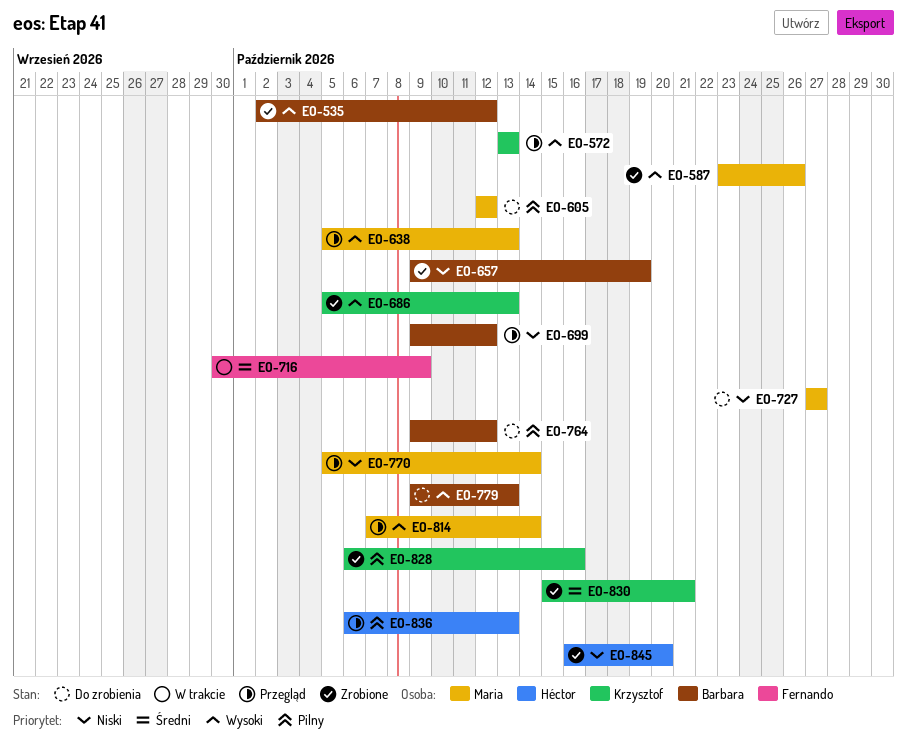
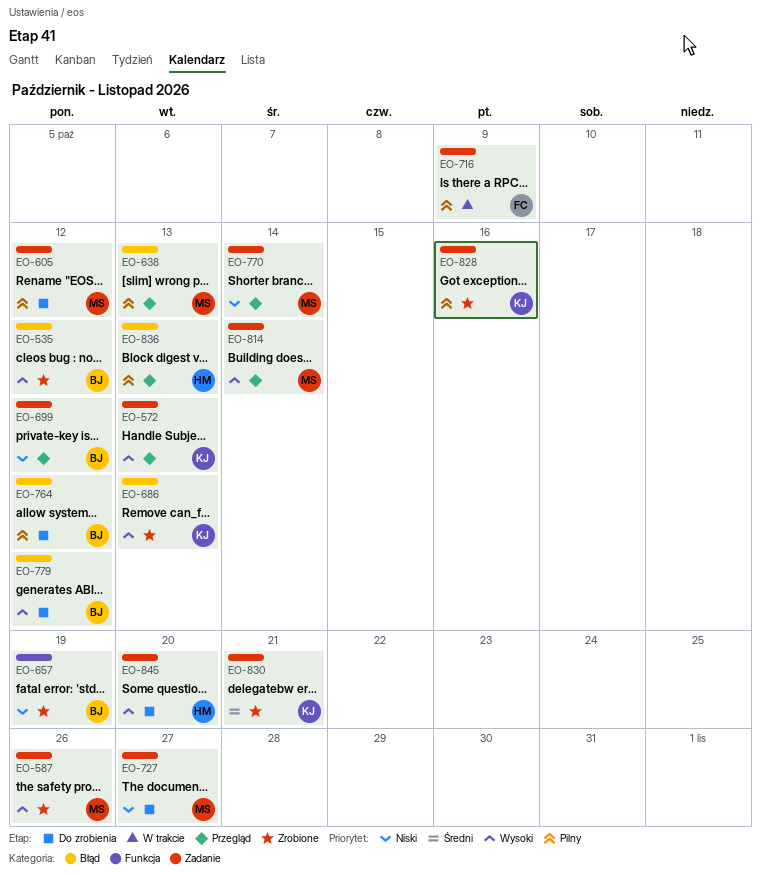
EO-638, priority: Wysoki -> Pilny
EO-716, priority: Średni -> Pilny
EO-779, due: Oct 13 -> Oct 12
EO-845, status: Zrobione -> Do zrobienia
EO-845, priority: Niski -> Wysoki

